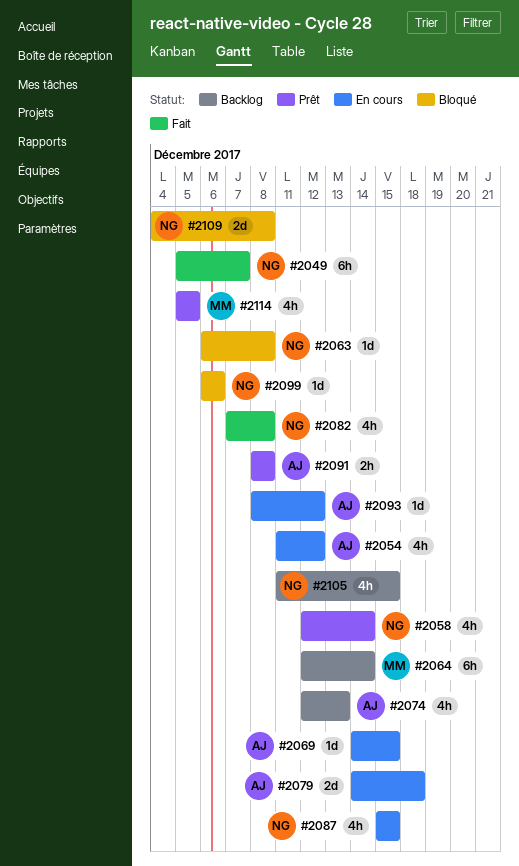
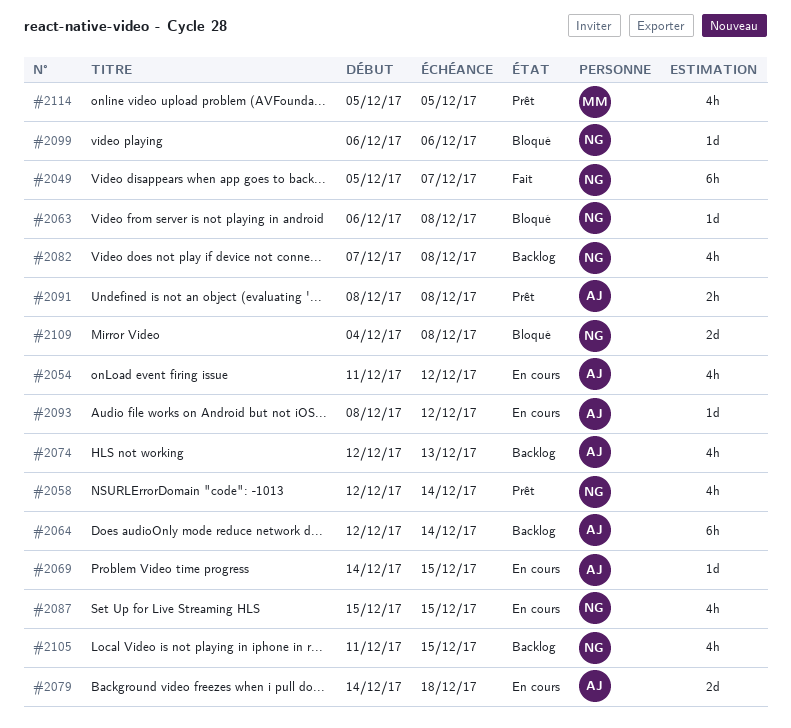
#2064, owner: MM -> AJ
#2082, status: Fait -> Backlog

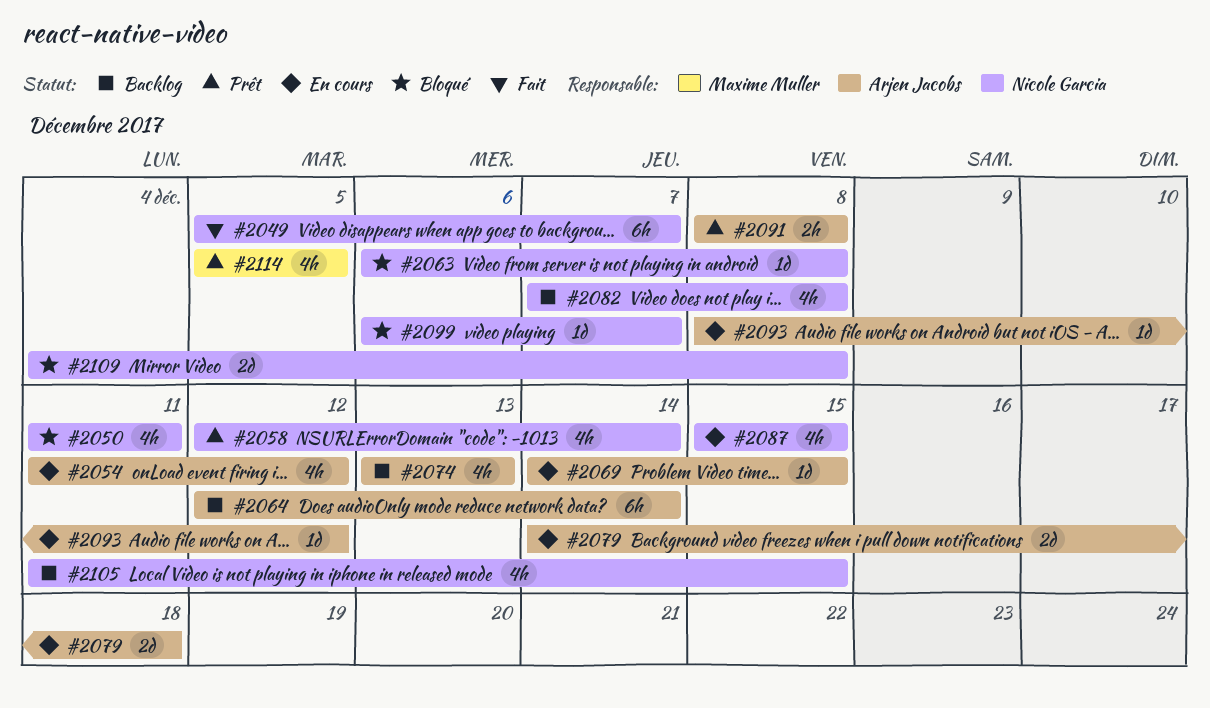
#2050: none -> present
#2074, start: Dec 12 -> Dec 13
#2099, due: Dec 6 -> Dec 7

